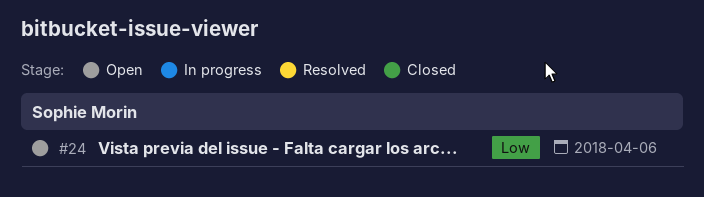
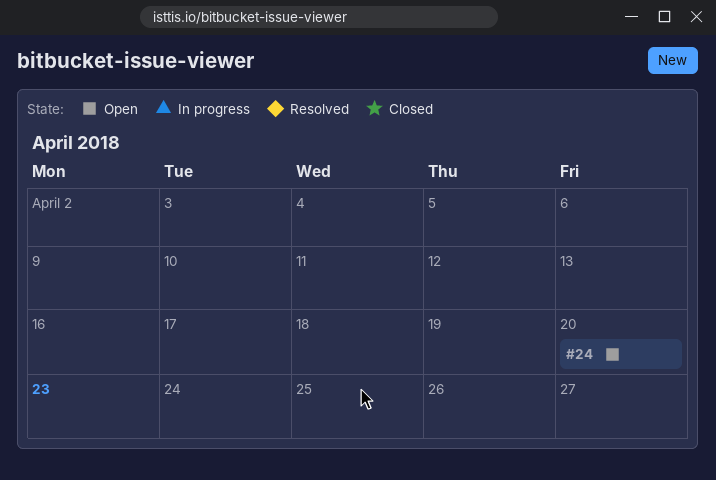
#24, due: Apr 6 -> Apr 20

